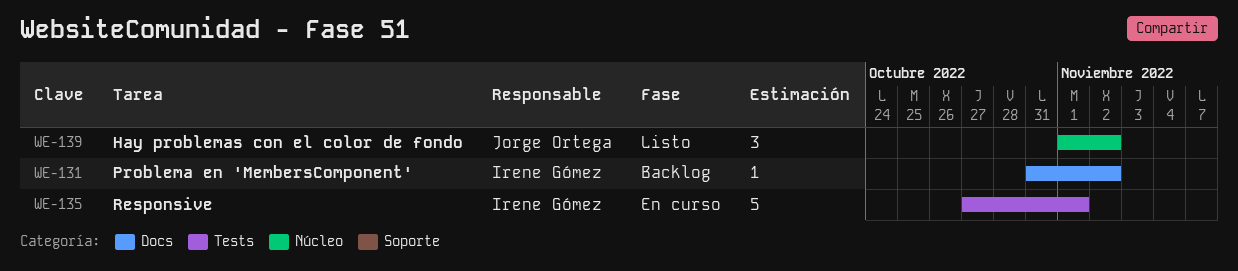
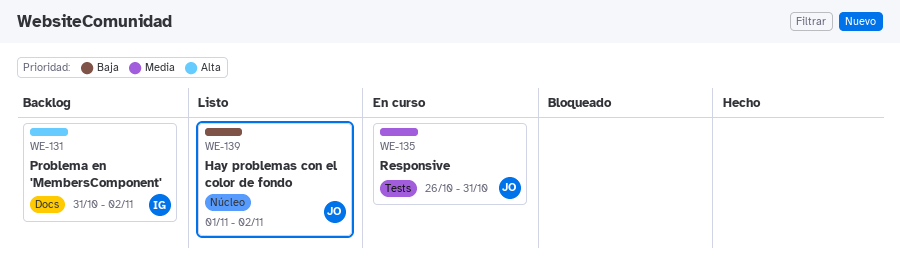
WE-135, owner: Irene Gómez -> Jorge Ortega
WE-135, start: Oct 27 -> Oct 26
WE-135, due: Nov 1 -> Oct 31

